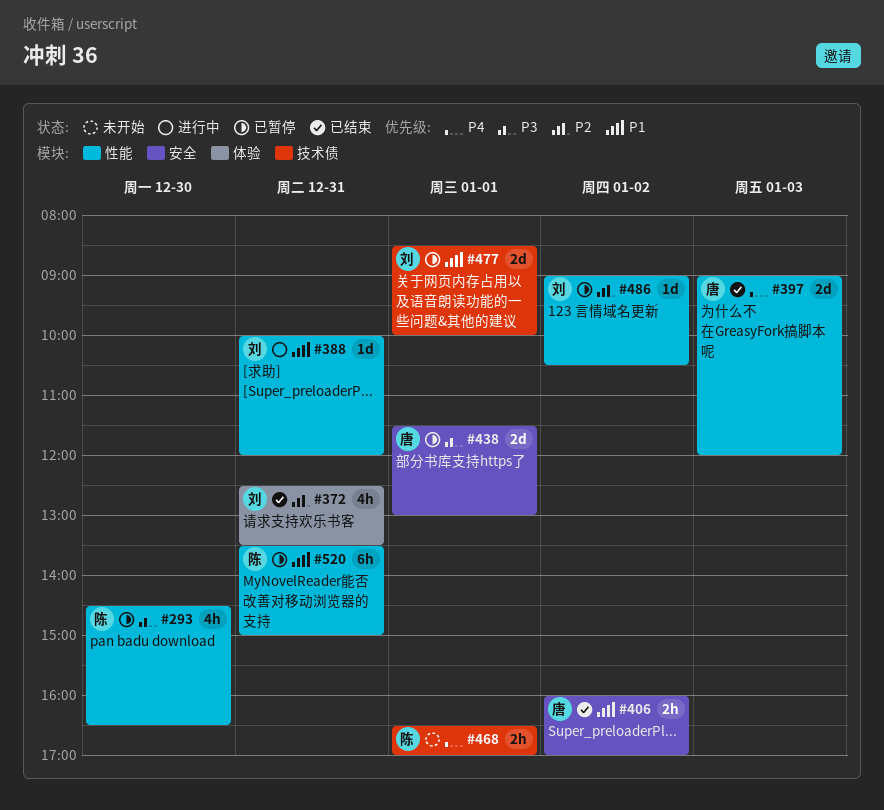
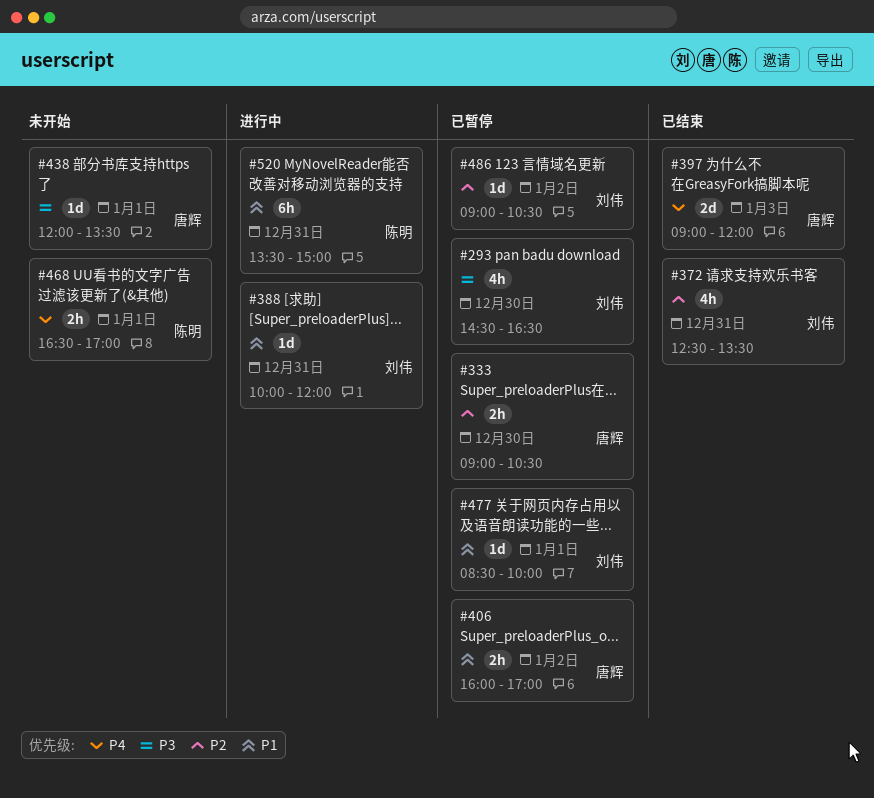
#293, owner: 陈明 -> 刘伟
#333: none -> present
#406, status: 已结束 -> 已暂停
#438, status: 已暂停 -> 未开始
#438, estimate: 2d -> 1d
#438, begins: 11:30 -> 12:00
#438, ends: 13:00 -> 13:30
#477, estimate: 2d -> 1d
#520, status: 已暂停 -> 进行中

